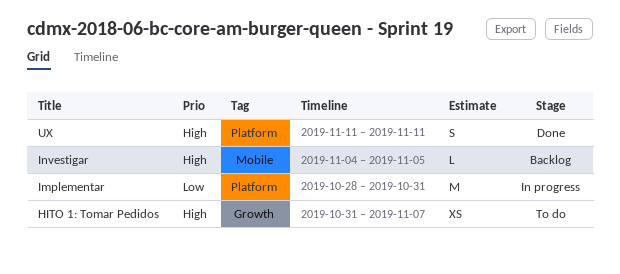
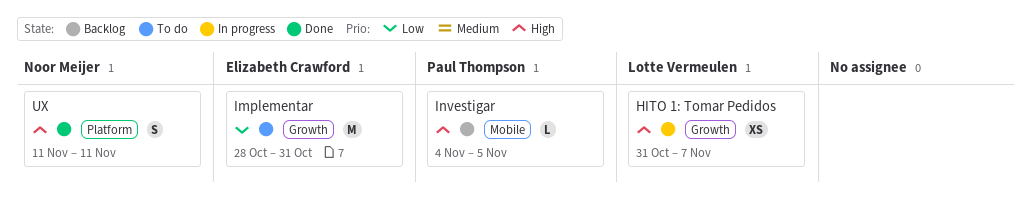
HITO 1: Tomar Pedidos, status: To do -> In progress
Implementar, status: In progress -> To do
Implementar, label: Platform -> Growth

